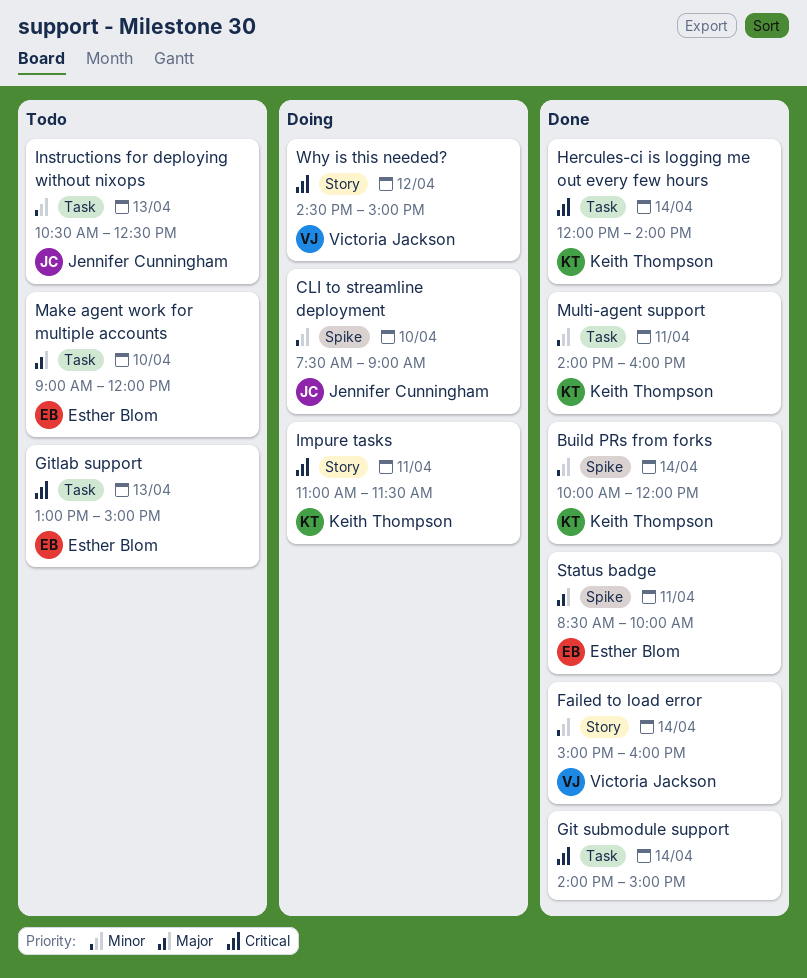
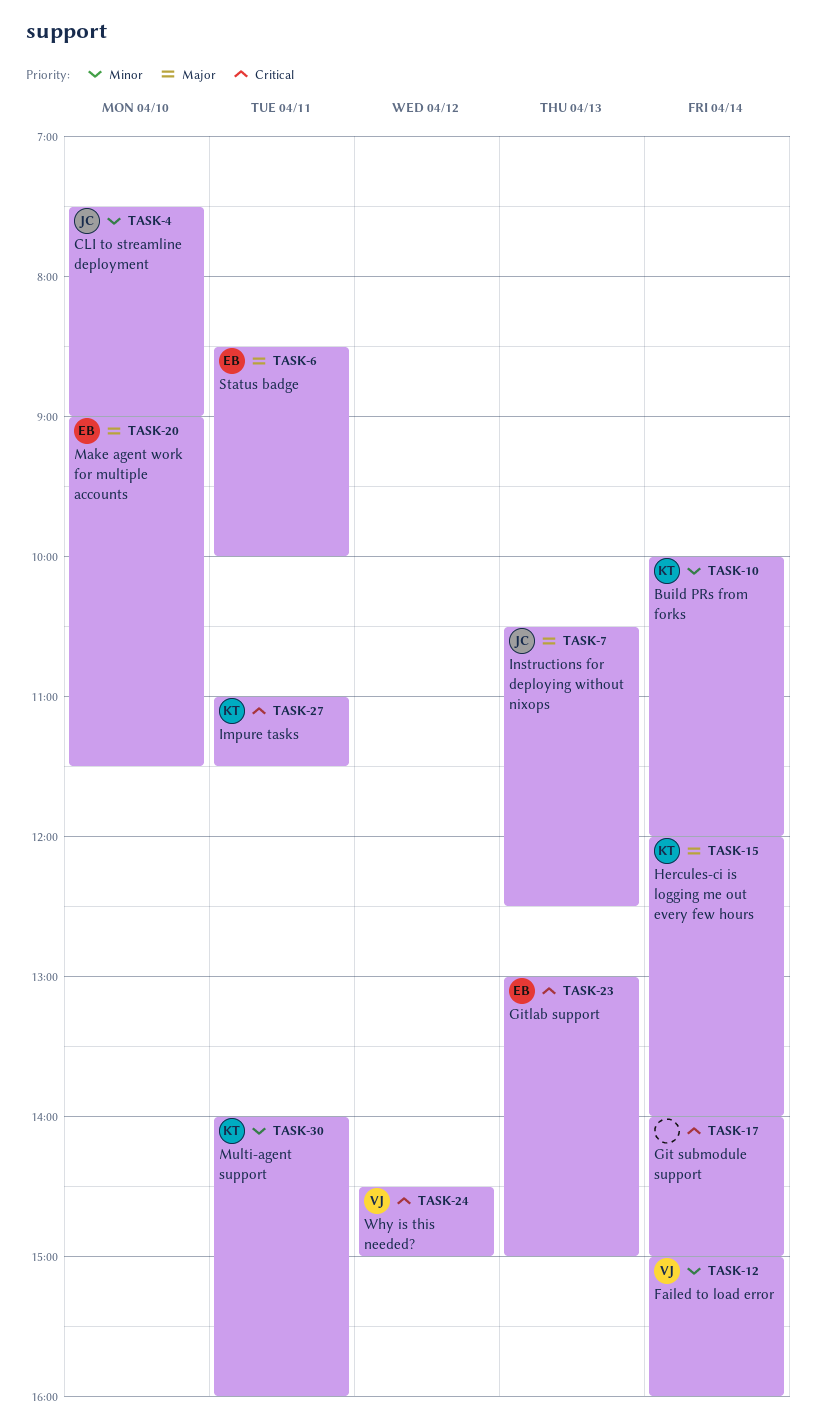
Hercules-ci is logging me out every few hours, priority: Critical -> Major
Instructions for deploying without nixops, priority: Minor -> Major
Make agent work for multiple accounts, ends: 12:00 -> 11:30

